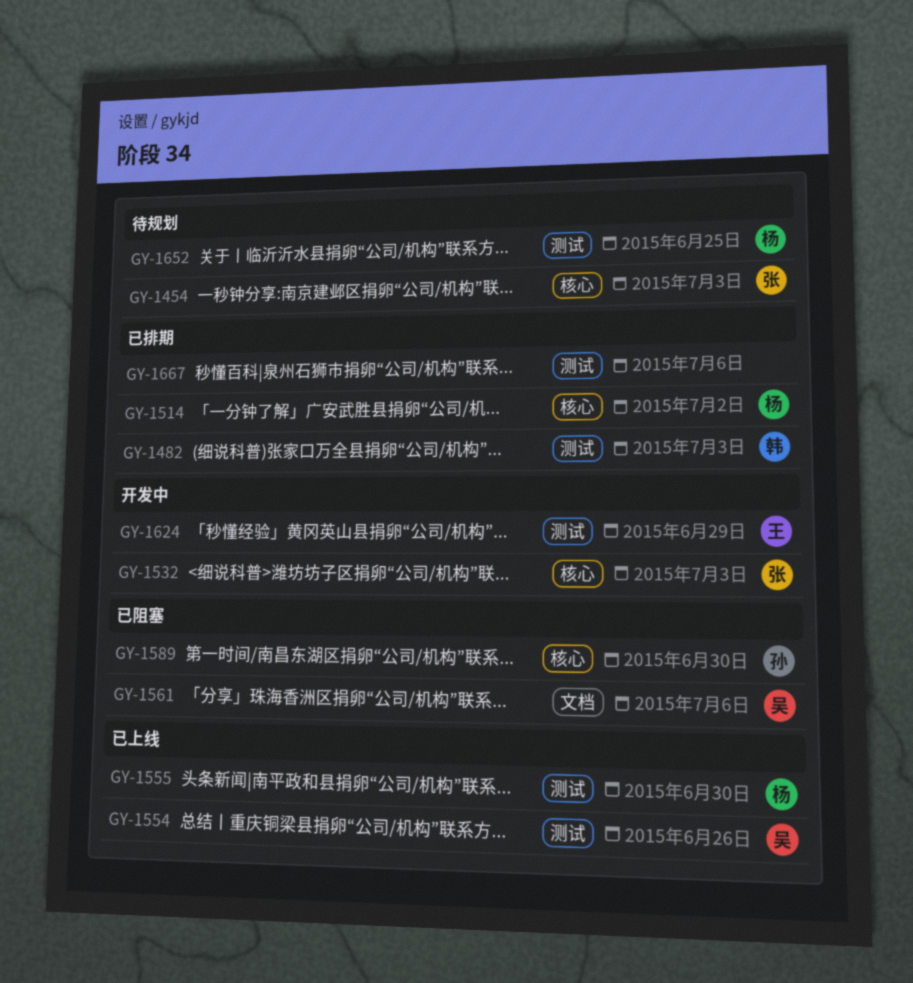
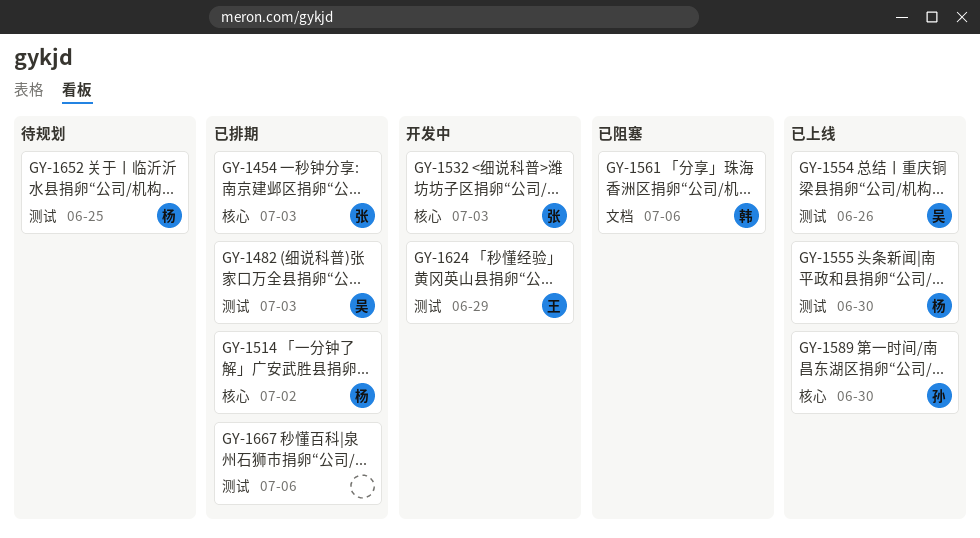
GY-1454, status: 待规划 -> 已排期
GY-1482, owner: 韩 -> 吴
GY-1561, owner: 吴 -> 韩
GY-1589, status: 已阻塞 -> 已上线

